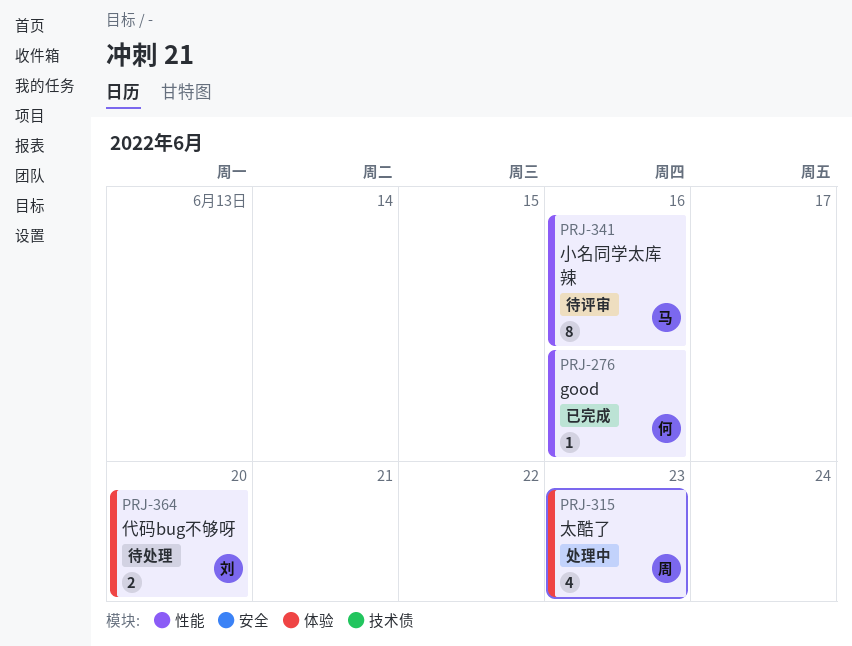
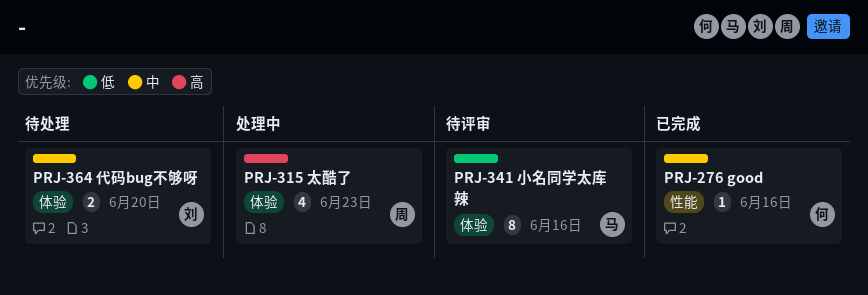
PRJ-341, label: 性能 -> 体验

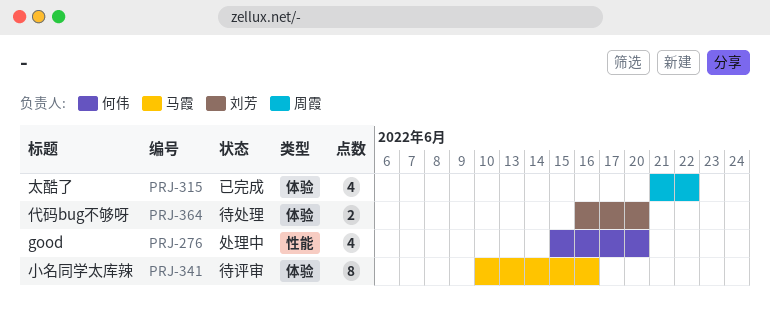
PRJ-276, status: 已完成 -> 处理中
PRJ-276, estimate: 1 -> 4
PRJ-276, due: Jun 16 -> Jun 20
PRJ-315, status: 处理中 -> 已完成
PRJ-315, due: Jun 23 -> Jun 22

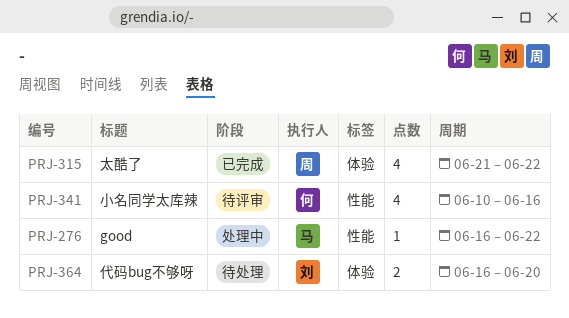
PRJ-276, owner: 何伟 -> 马霞
PRJ-276, estimate: 4 -> 1
PRJ-276, start: Jun 15 -> Jun 16
PRJ-276, due: Jun 20 -> Jun 22
PRJ-341, owner: 马霞 -> 何伟
PRJ-341, label: 体验 -> 性能
PRJ-341, estimate: 8 -> 4

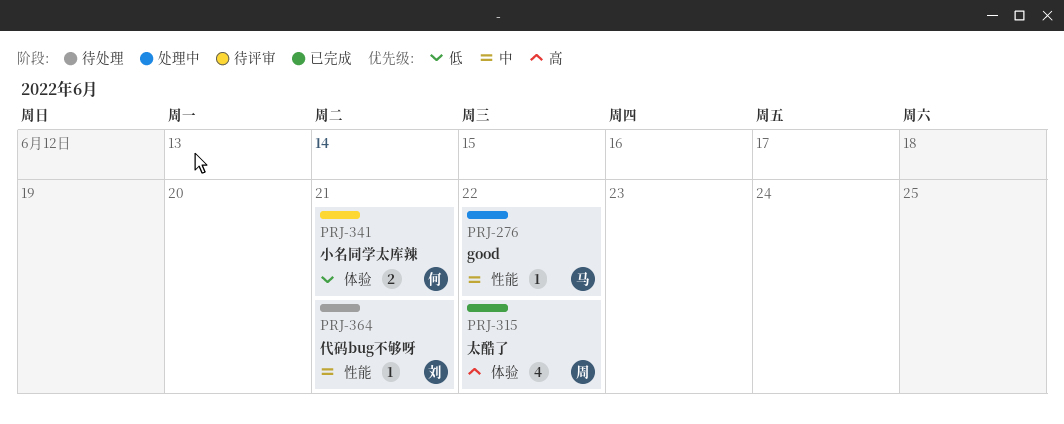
PRJ-341, label: 性能 -> 体验
PRJ-341, estimate: 4 -> 2
PRJ-341, due: Jun 16 -> Jun 21
PRJ-364, label: 体验 -> 性能
PRJ-364, estimate: 2 -> 1
PRJ-364, due: Jun 20 -> Jun 21

